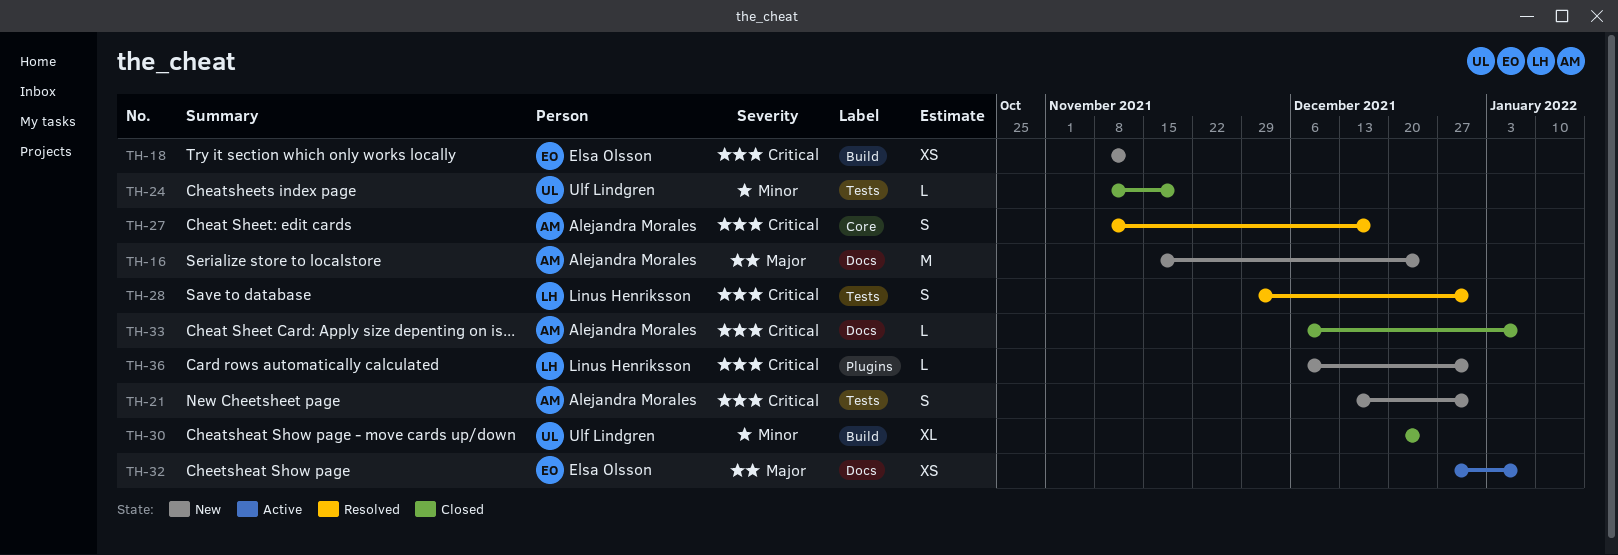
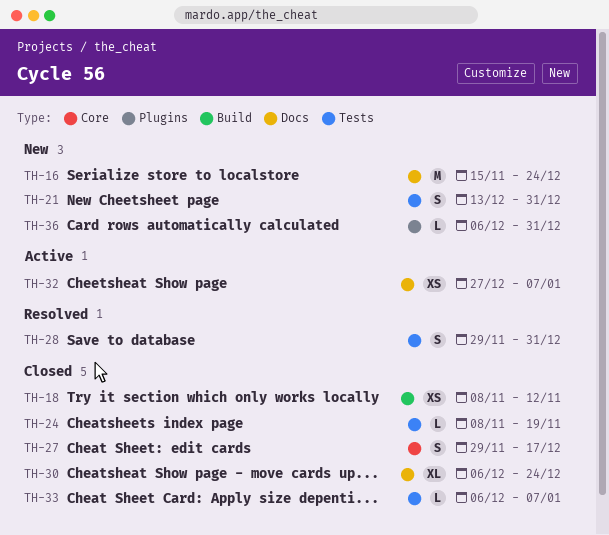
TH-18, status: New -> Closed
TH-27, status: Resolved -> Closed
TH-27, start: Nov 8 -> Nov 29
TH-30, label: Build -> Docs
TH-30, start: Dec 20 -> Dec 6
TH-33, label: Docs -> Tests

